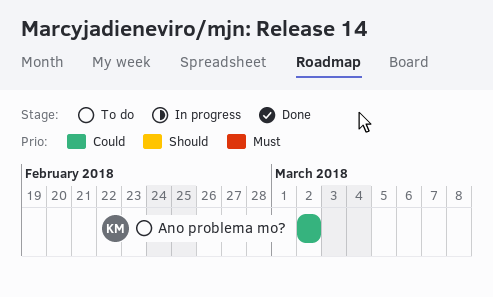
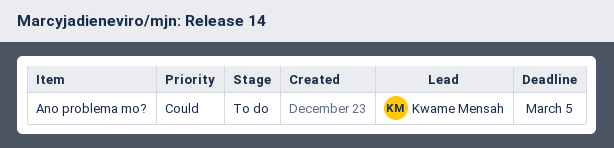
Ano problema mo?, due: Mar 2 -> Mar 5

